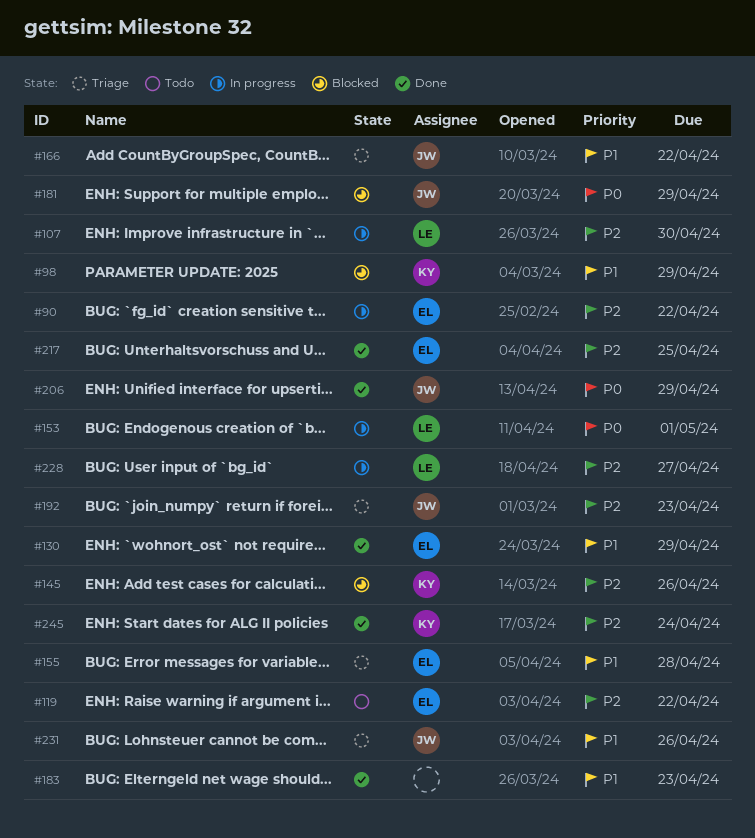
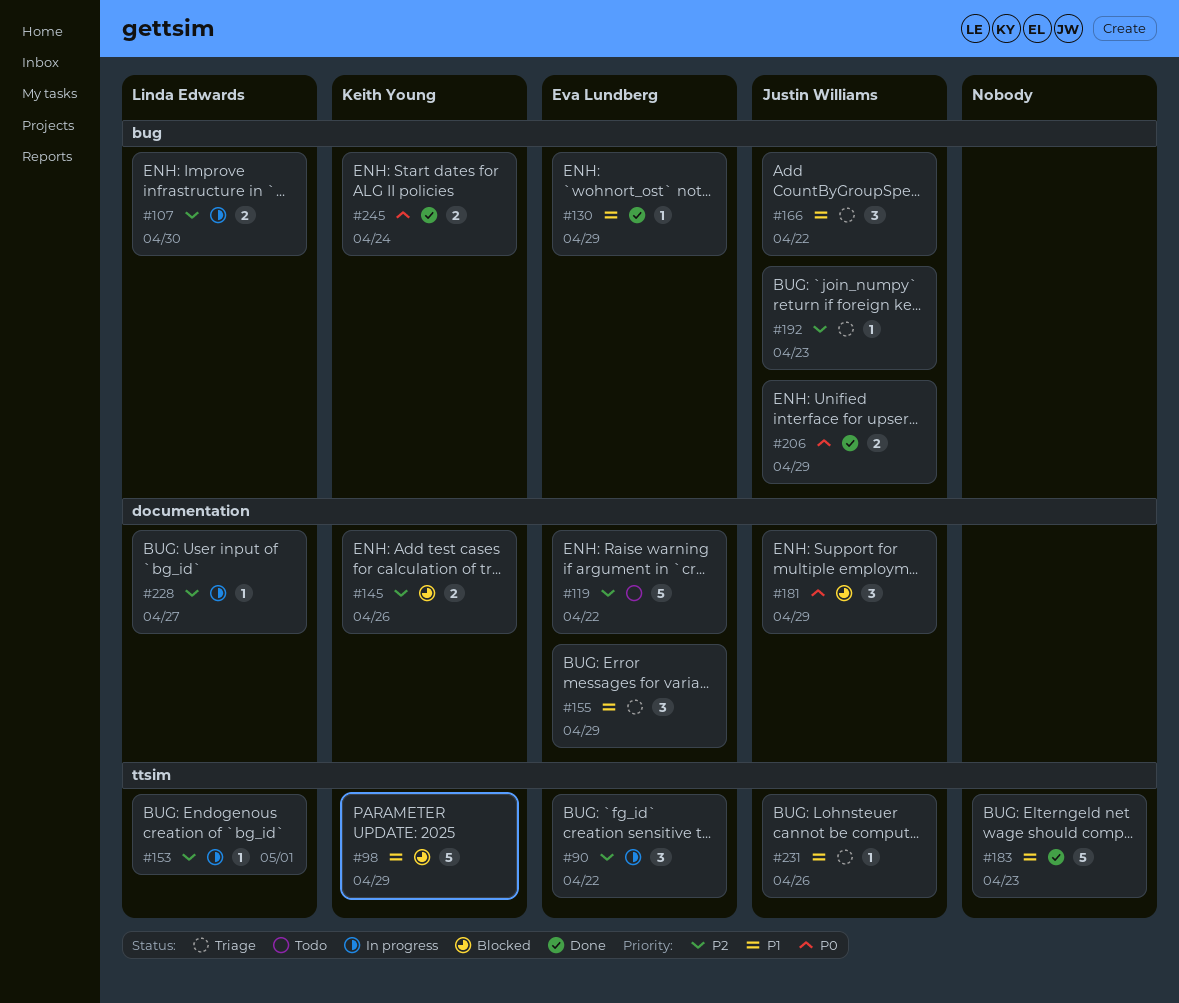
#153, priority: P0 -> P2
#155, due: Apr 28 -> Apr 29
#217: present -> none
#245, priority: P2 -> P0

